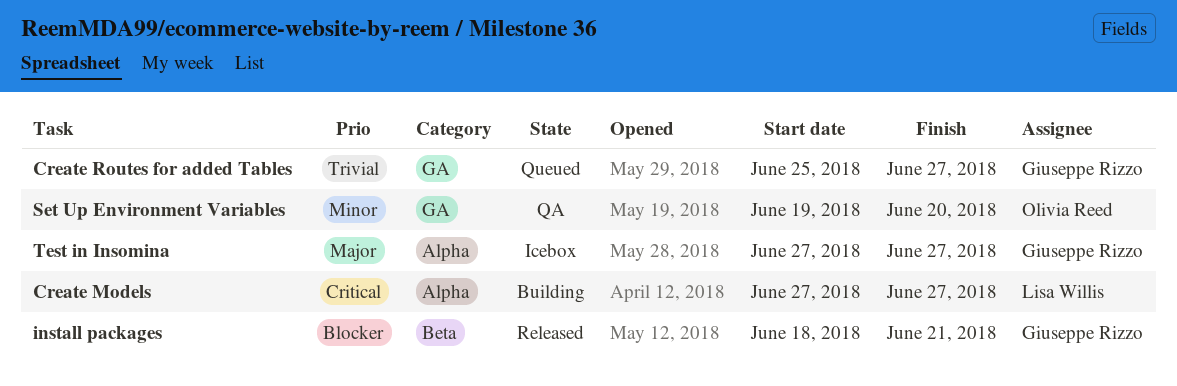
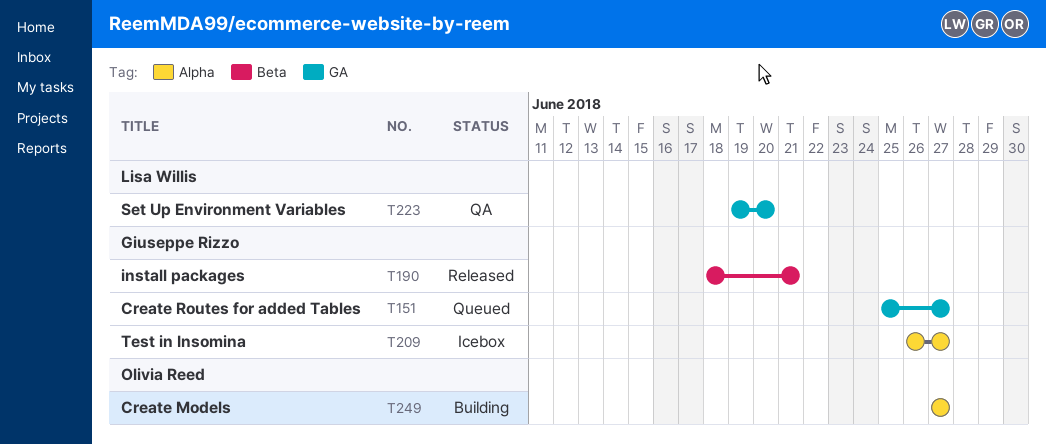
Create Models, owner: Lisa Willis -> Olivia Reed
Set Up Environment Variables, owner: Olivia Reed -> Lisa Willis
Test in Insomina, start: Jun 27 -> Jun 26

